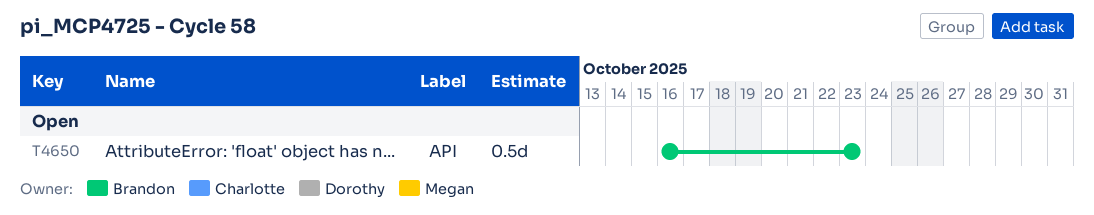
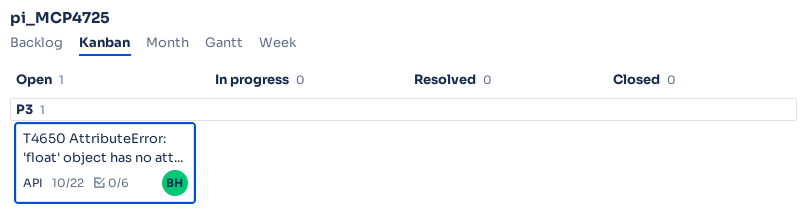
T4650, due: Oct 23 -> Oct 22

